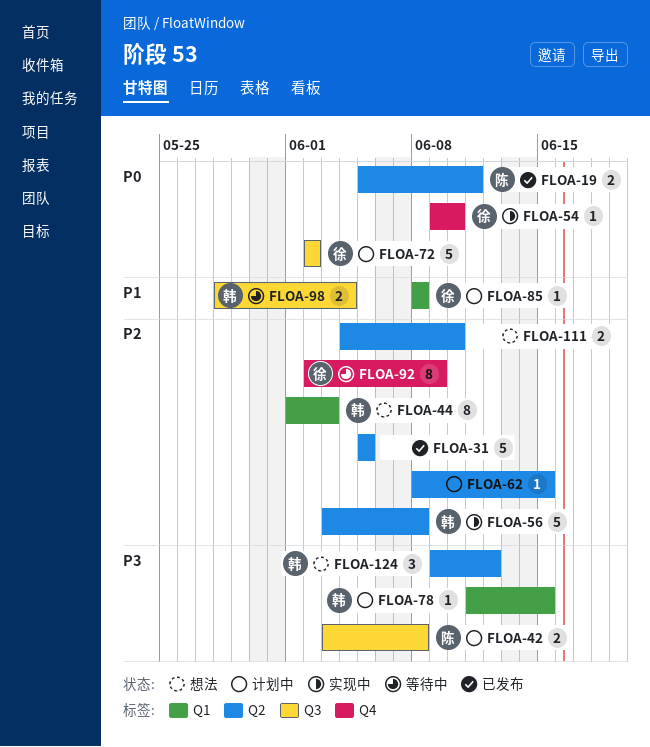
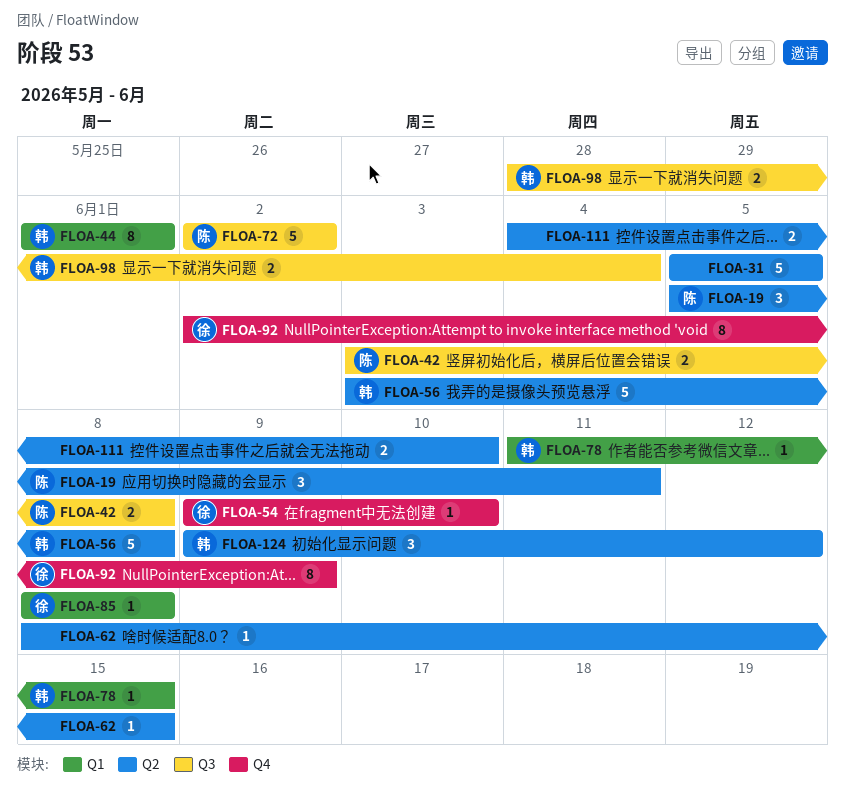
FLOA-19, estimate: 2 -> 3
FLOA-44, due: Jun 3 -> Jun 1
FLOA-72, owner: 徐 -> 陈

